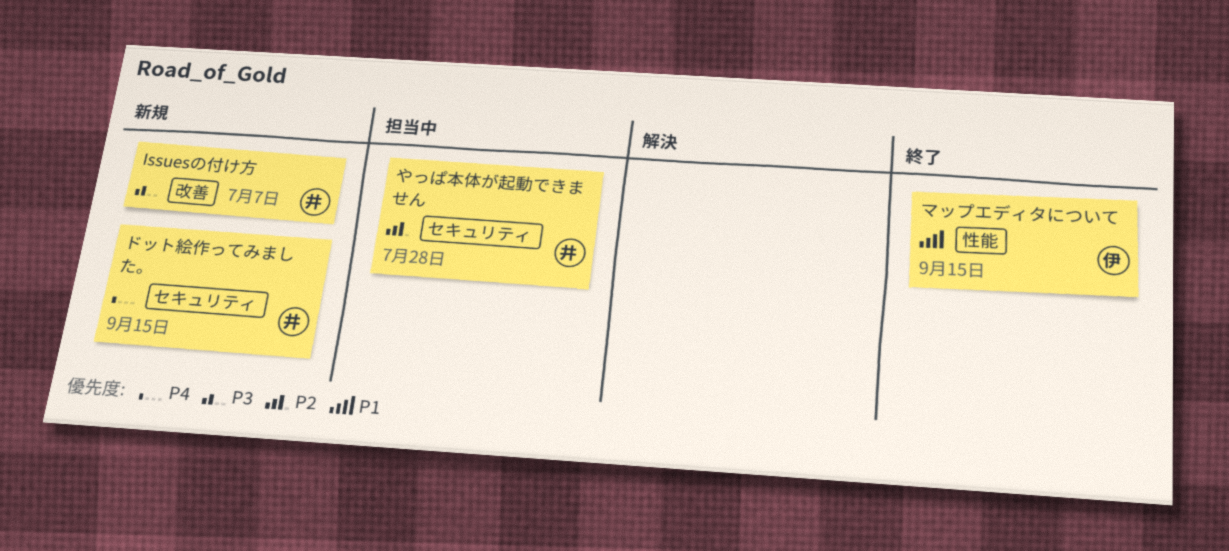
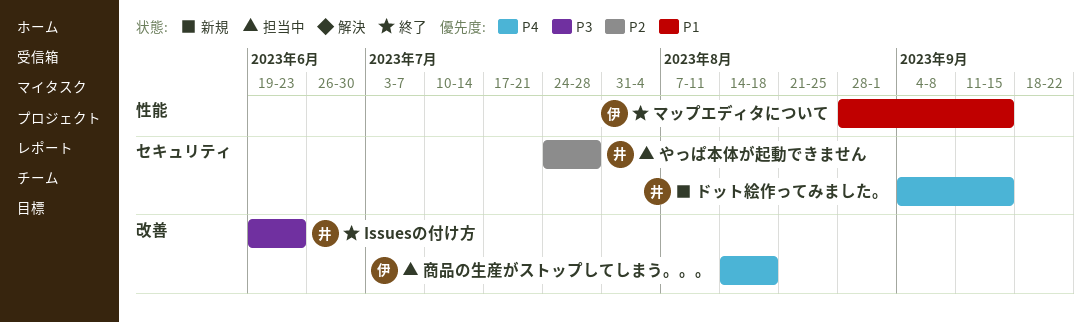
Issuesの付け方, status: 新規 -> 終了
Issuesの付け方, due: Jul 7 -> Jun 23
商品の生産がストップしてしまう。。。: none -> present

